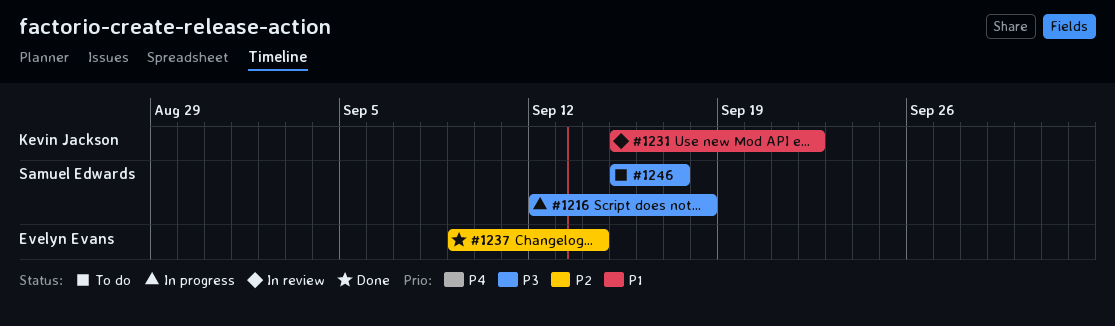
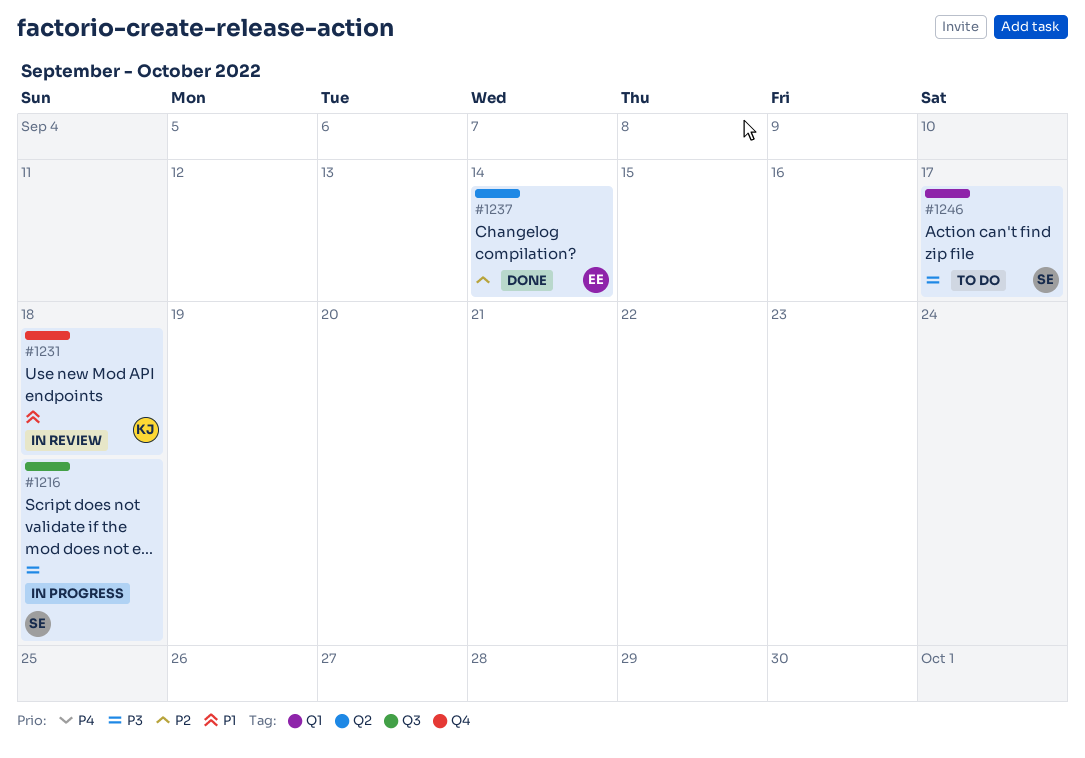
#1231, due: Sep 22 -> Sep 18

